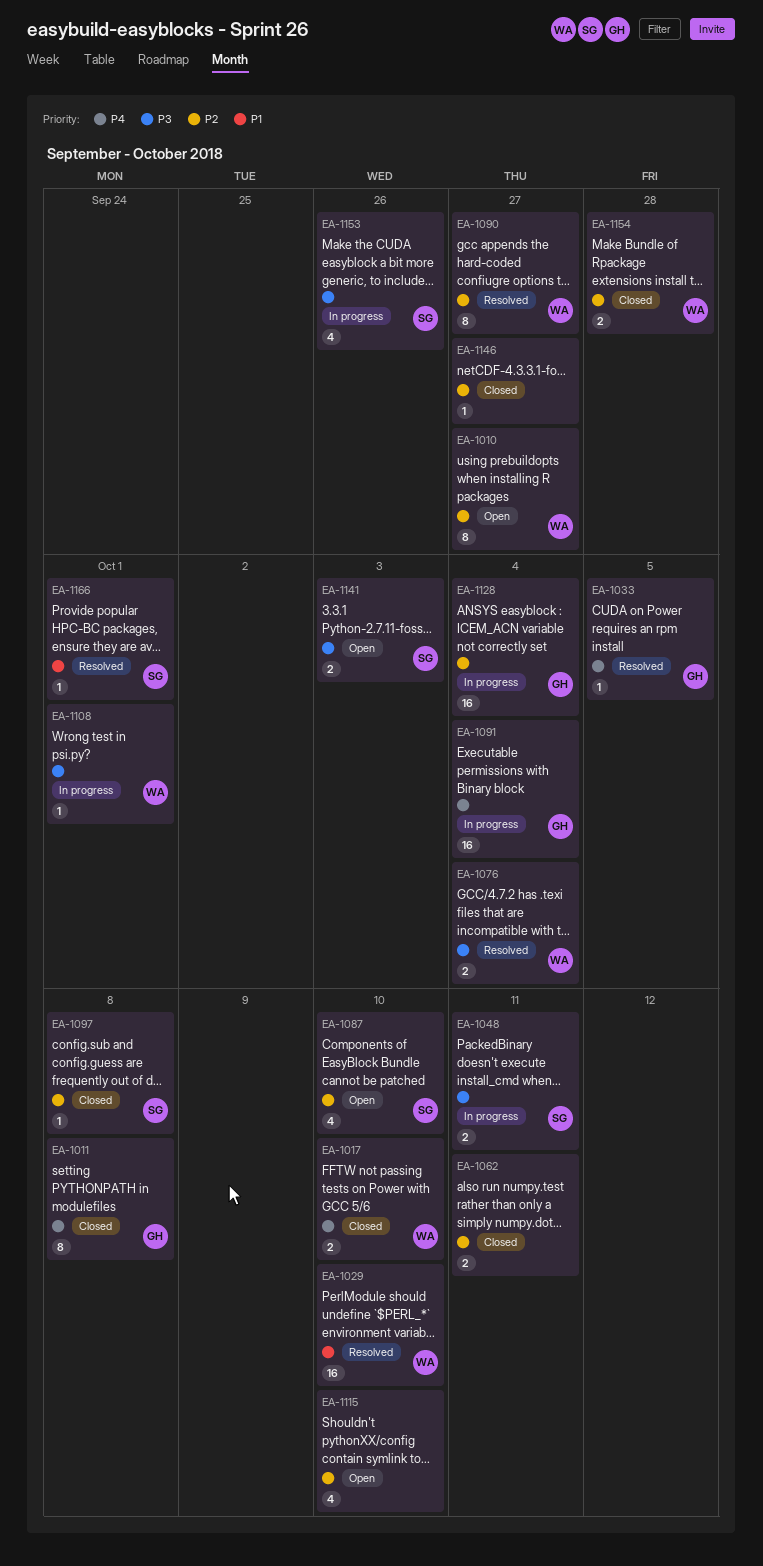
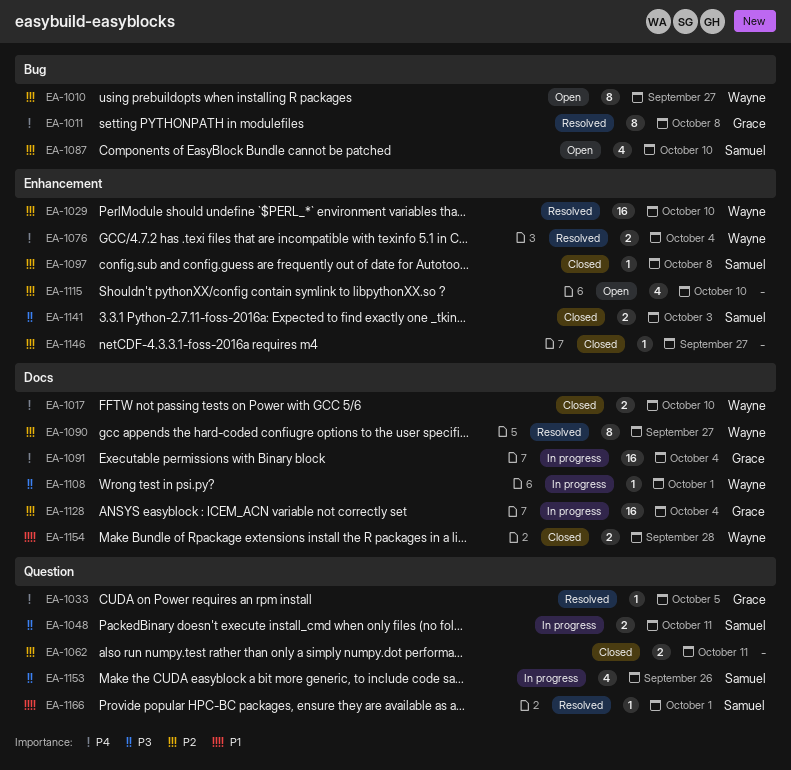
EA-1011, status: Closed -> Resolved
EA-1029, priority: P1 -> P2
EA-1076, priority: P3 -> P4
EA-1141, status: Open -> Closed
EA-1154, priority: P2 -> P1

